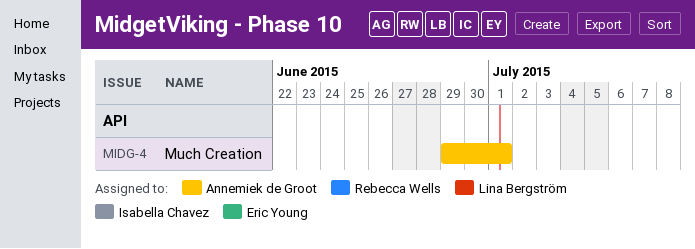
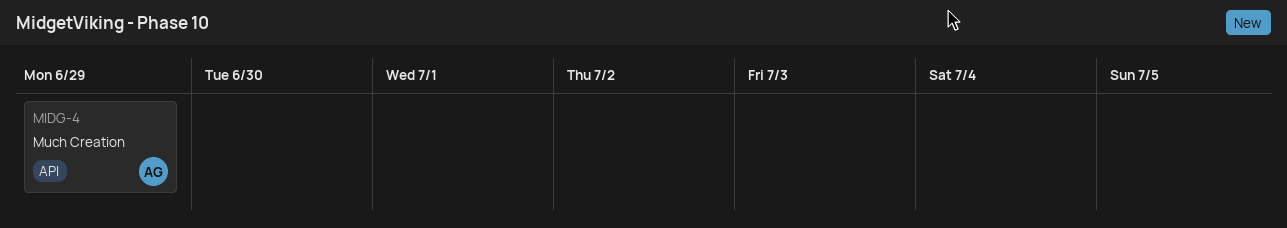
MIDG-4, due: Jul 1 -> Jun 29

